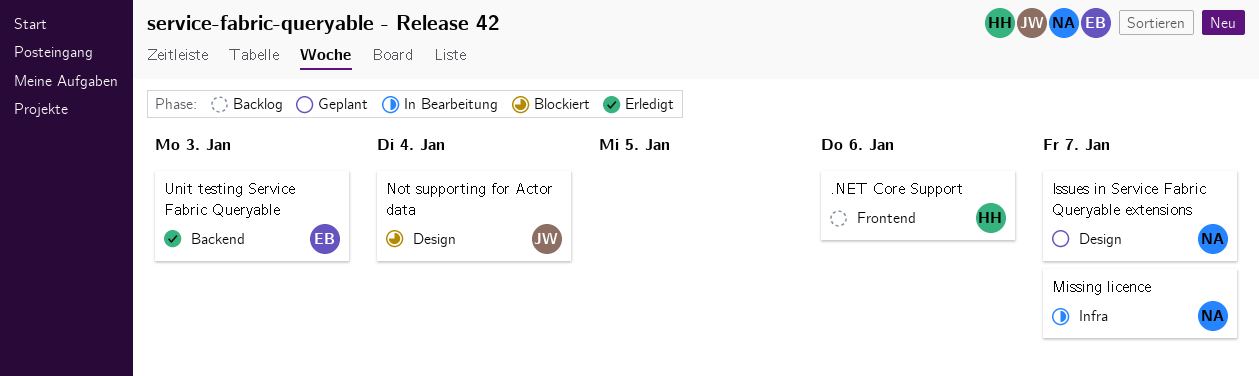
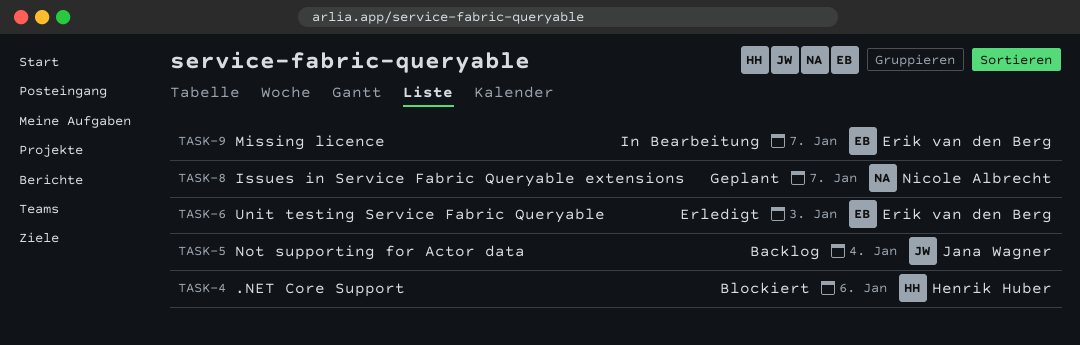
.NET Core Support, status: Backlog -> Blockiert
Missing licence, owner: Nicole Albrecht -> Erik van den Berg
Not supporting for Actor data, status: Blockiert -> Backlog

